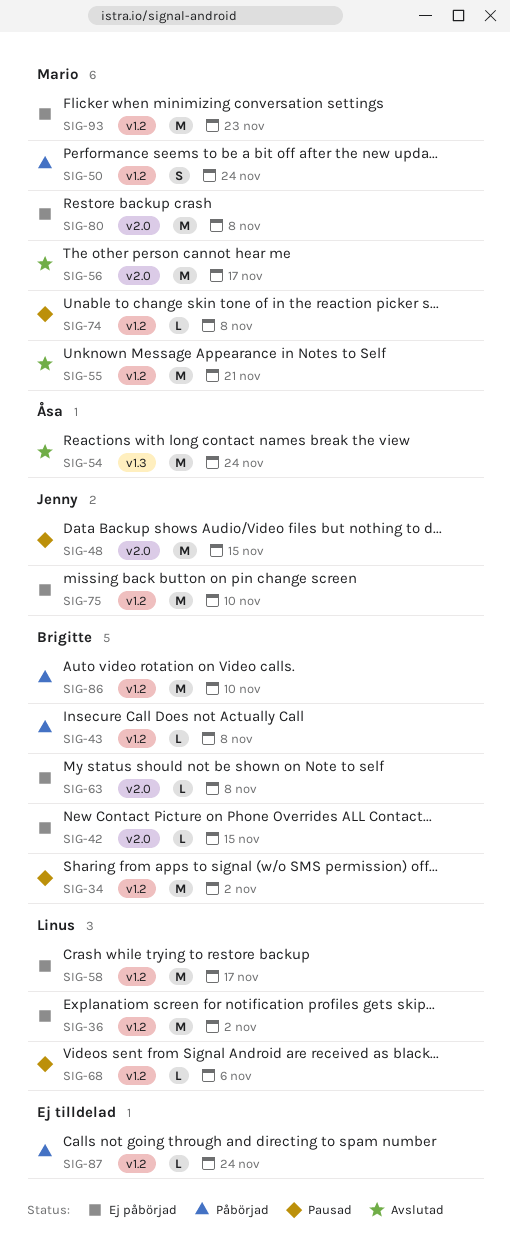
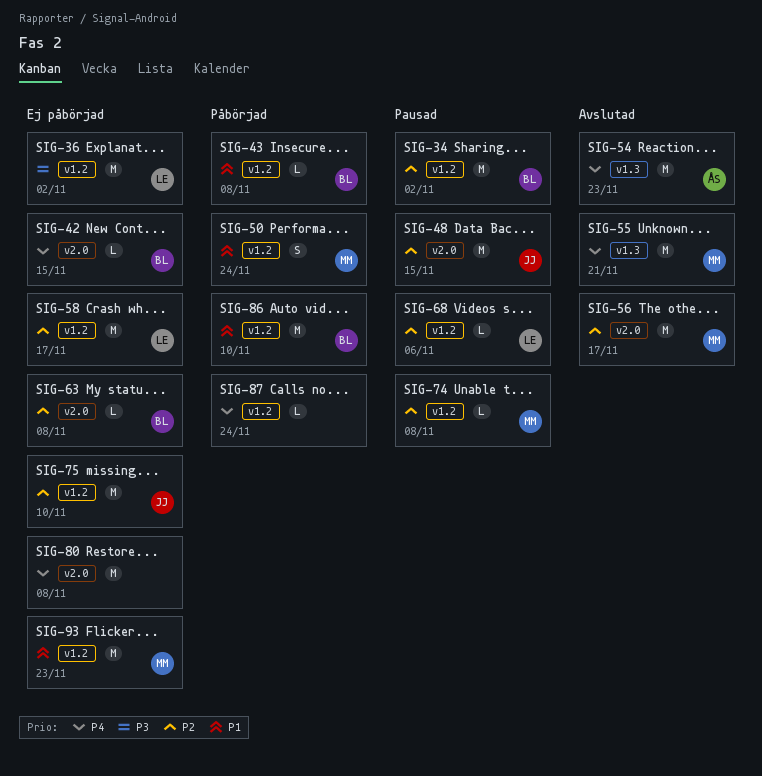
SIG-54, due: Nov 24 -> Nov 23
SIG-55, label: v1.2 -> v1.3
SIG-80, owner: Mario -> none

